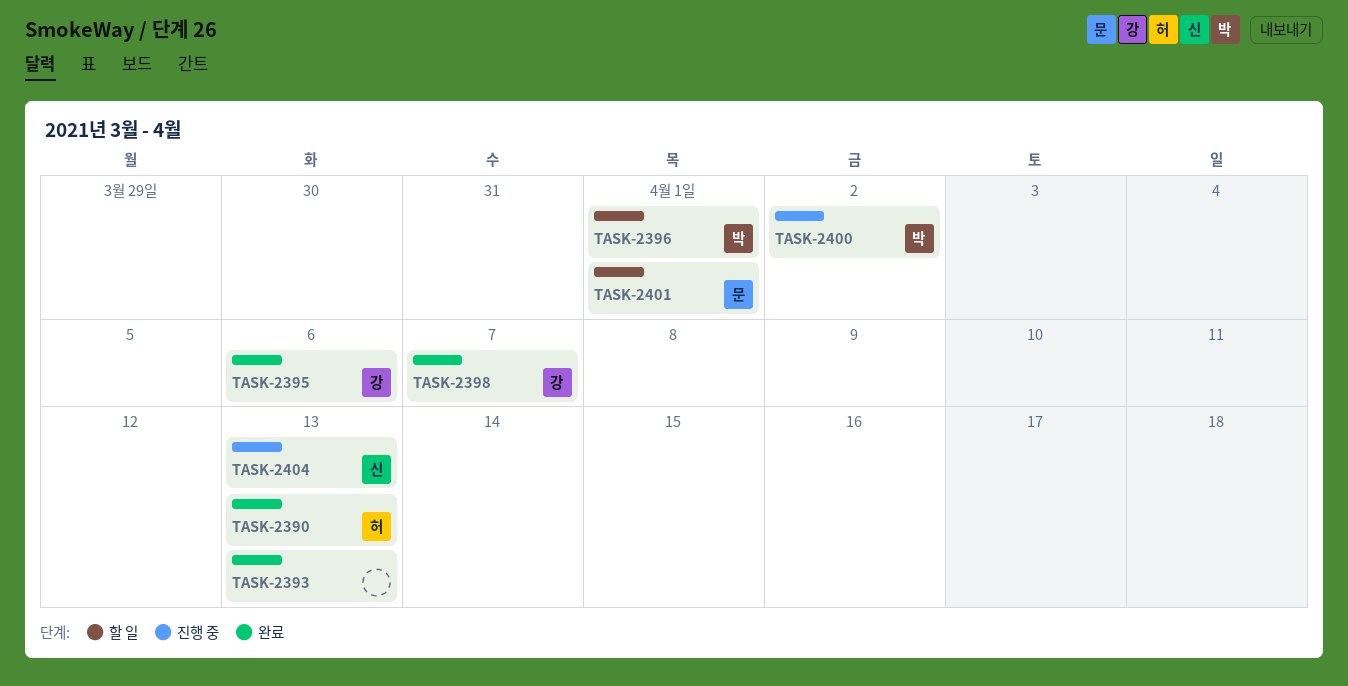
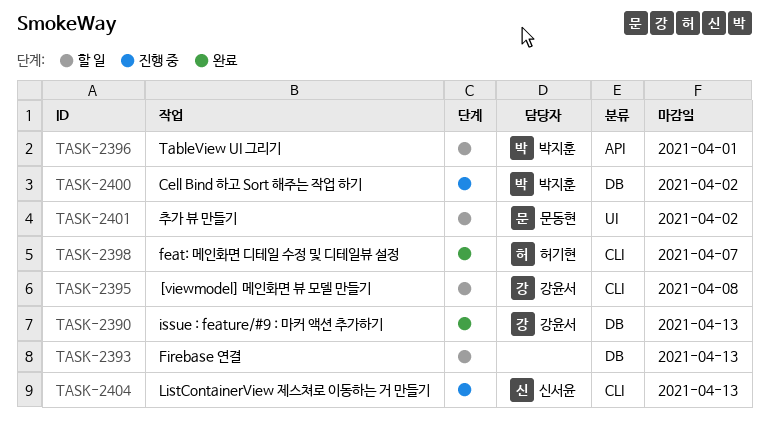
TASK-2390, owner: 허기현 -> 강윤서
TASK-2393, status: 완료 -> 할 일
TASK-2395, status: 완료 -> 할 일
TASK-2395, due: Apr 6 -> Apr 8
TASK-2398, owner: 강윤서 -> 허기현
TASK-2401, due: Apr 1 -> Apr 2

